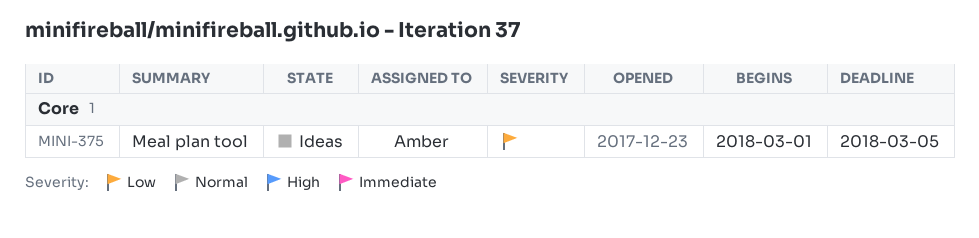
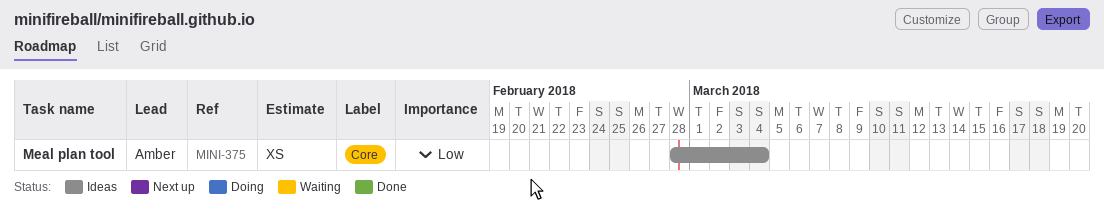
MINI-375, start: Mar 1 -> Feb 28
MINI-375, due: Mar 5 -> Mar 4

